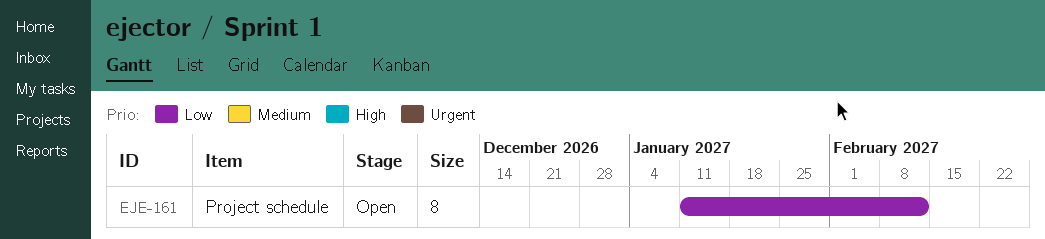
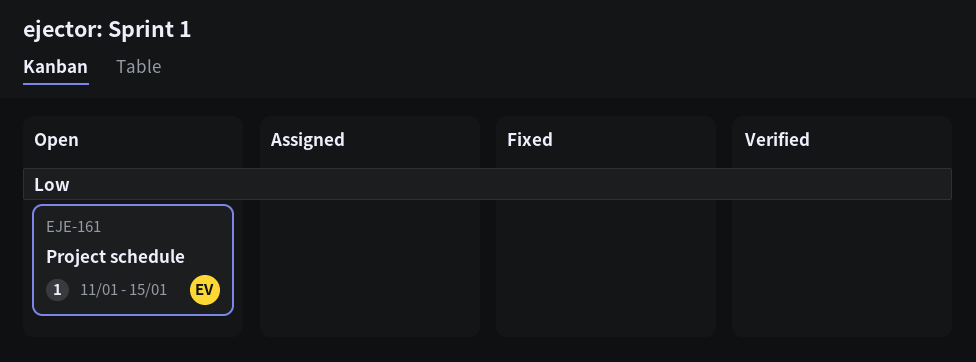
EJE-161, estimate: 8 -> 1
EJE-161, due: Feb 12 -> Jan 15

